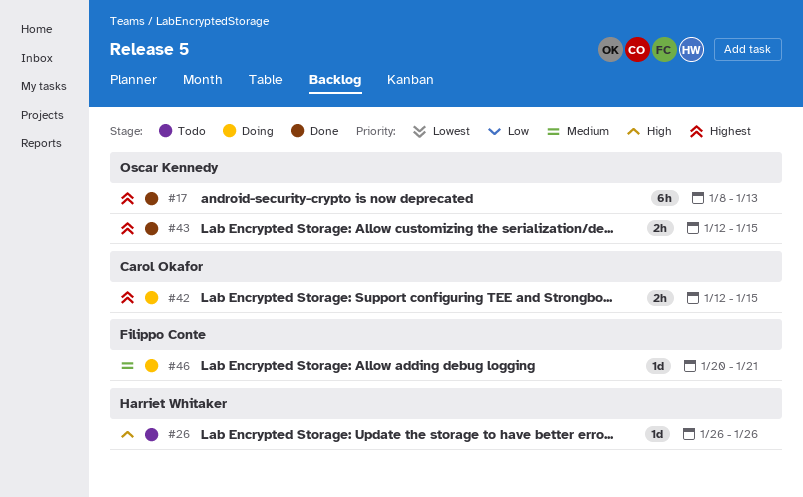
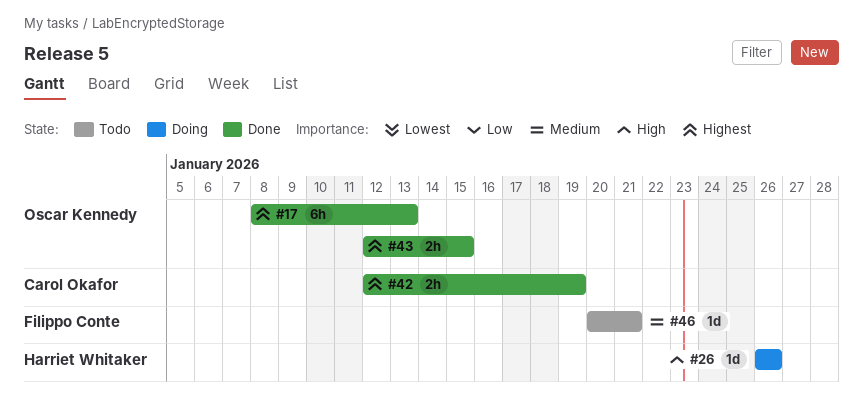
#26, status: Todo -> Doing
#42, status: Doing -> Done
#42, due: Jan 15 -> Jan 19
#46, status: Doing -> Todo

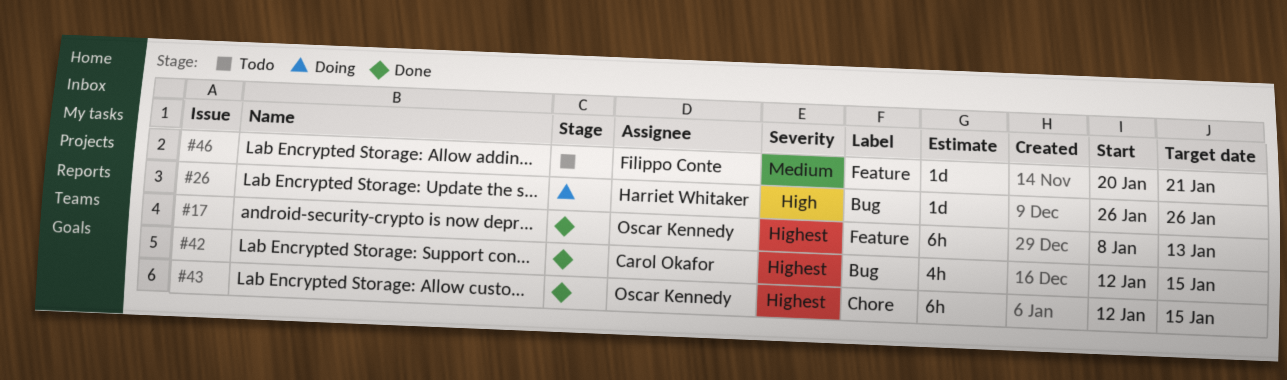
#42, estimate: 2h -> 4h
#42, due: Jan 19 -> Jan 15
#43, estimate: 2h -> 6h

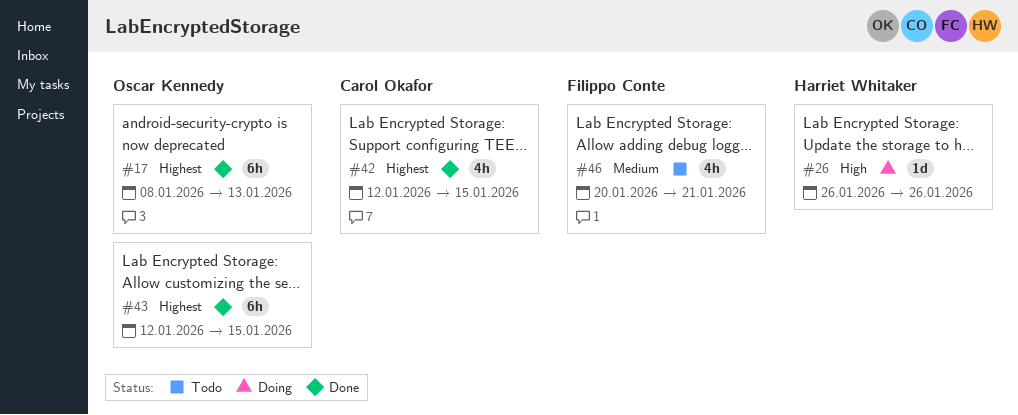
#46, estimate: 1d -> 4h

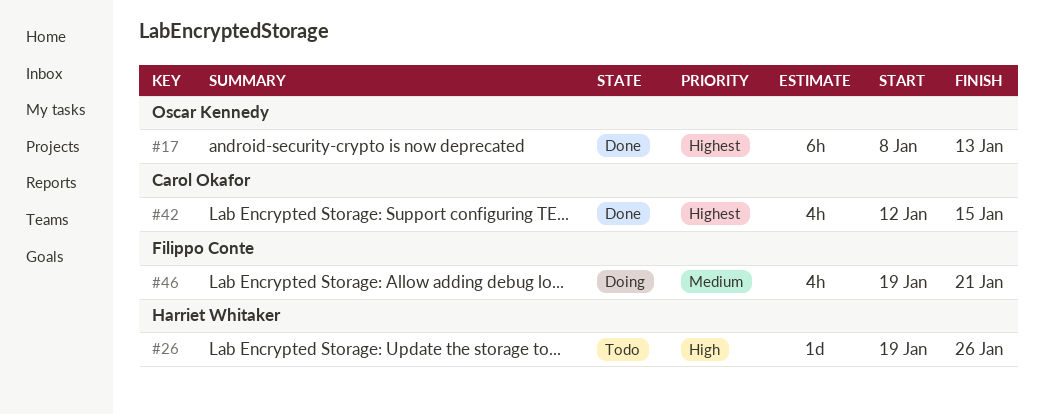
#26, status: Doing -> Todo
#26, start: Jan 26 -> Jan 19
#43: present -> none
#46, status: Todo -> Doing
#46, start: Jan 20 -> Jan 19

